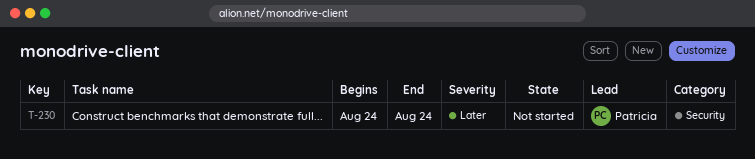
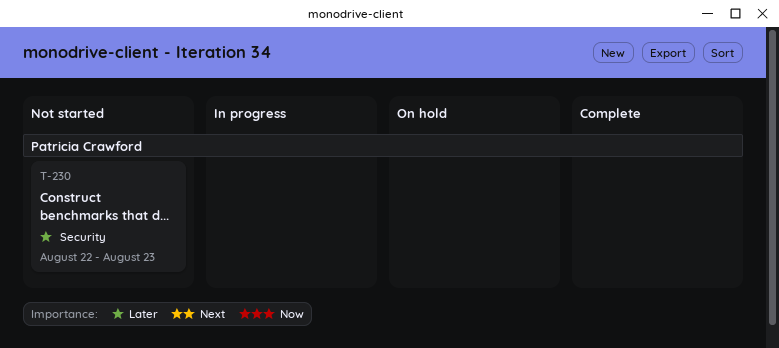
T-230, start: Aug 24 -> Aug 22
T-230, due: Aug 24 -> Aug 23

